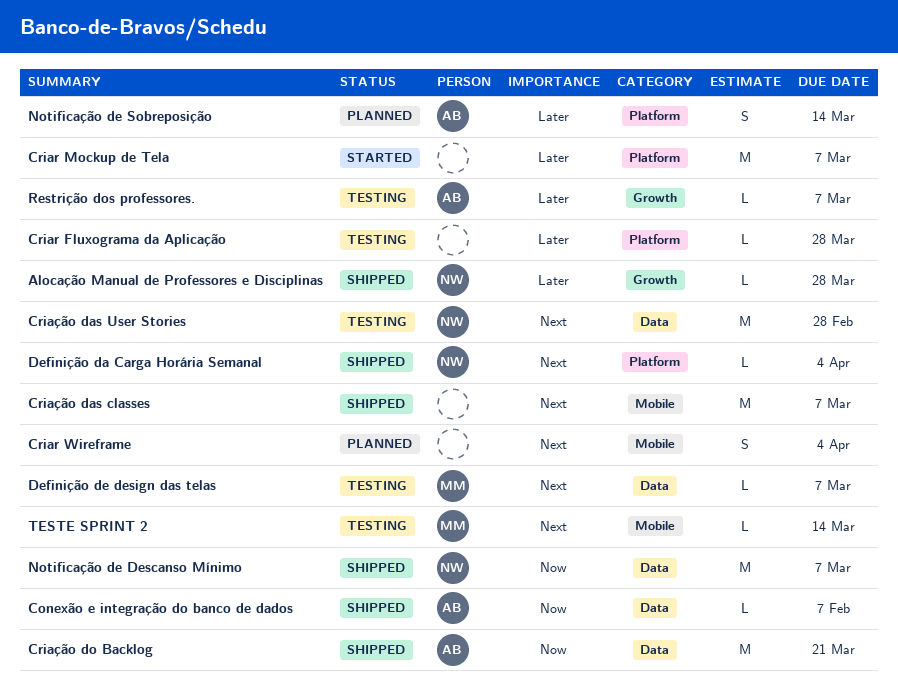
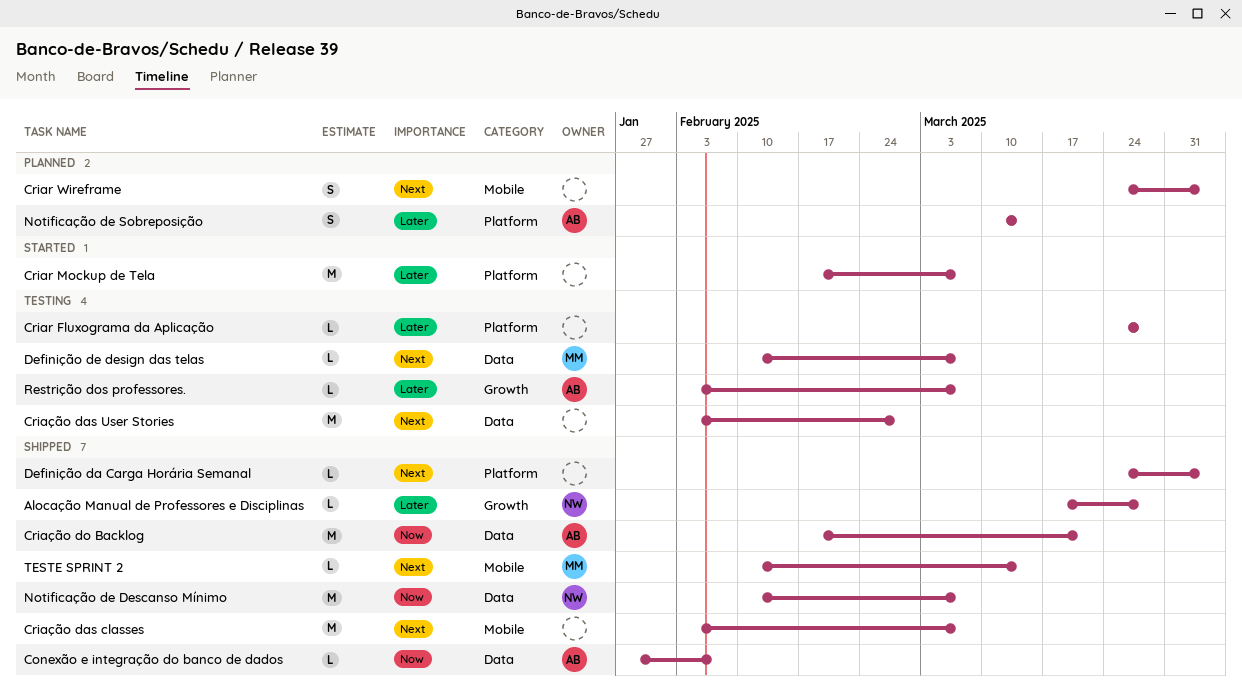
Criação das User Stories, owner: NW -> none
Definição da Carga Horária Semanal, owner: NW -> none
TESTE SPRINT 2, status: Testing -> Shipped

